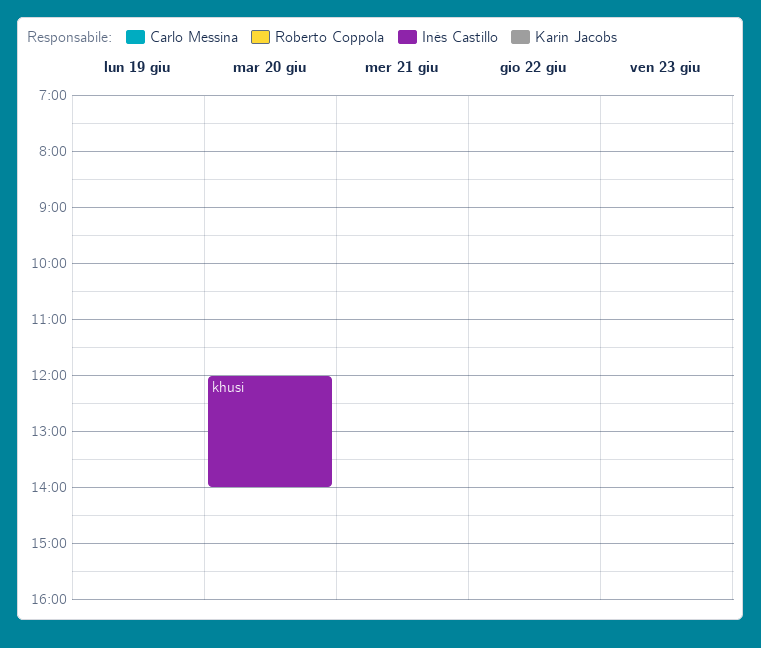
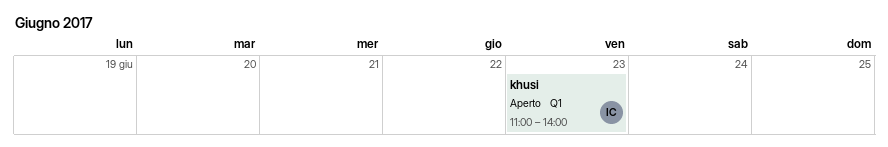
khusi, day: Jun 20 -> Jun 23
khusi, begins: 12:00 -> 11:00

